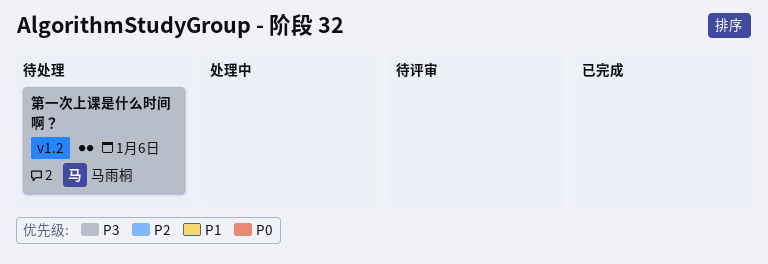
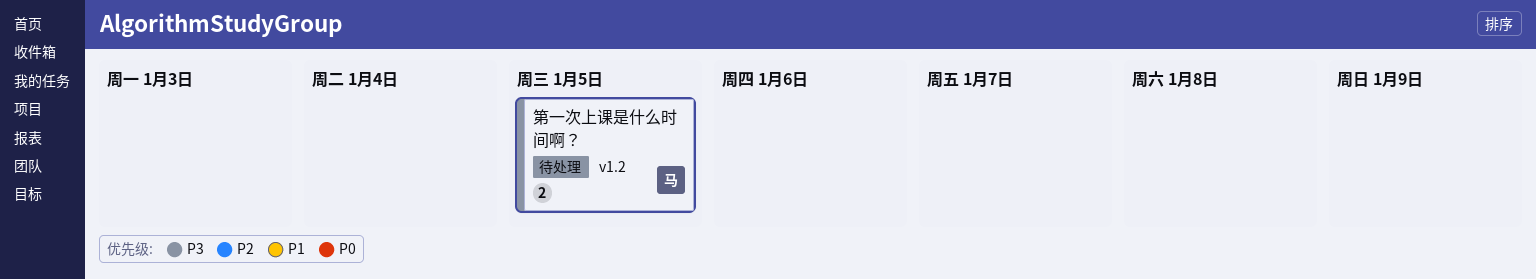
第一次上课是什么时间啊？, due: Jan 6 -> Jan 5

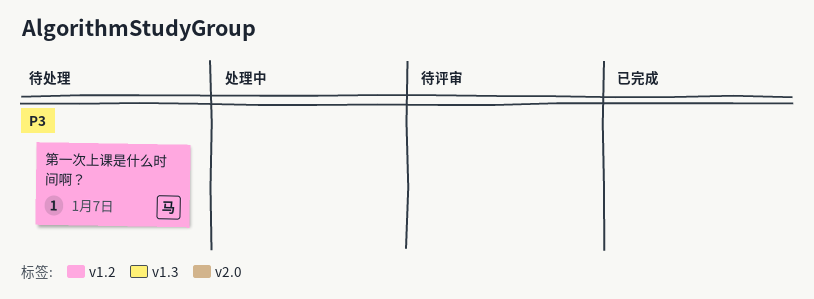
第一次上课是什么时间啊？, estimate: 2 -> 1
第一次上课是什么时间啊？, due: Jan 5 -> Jan 7

